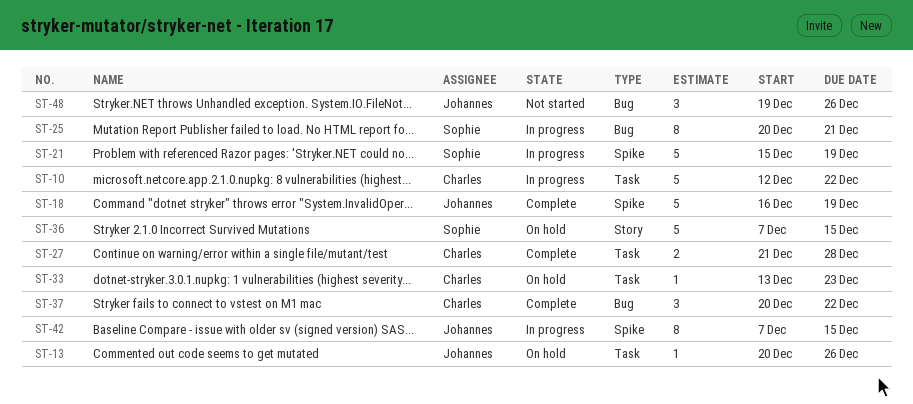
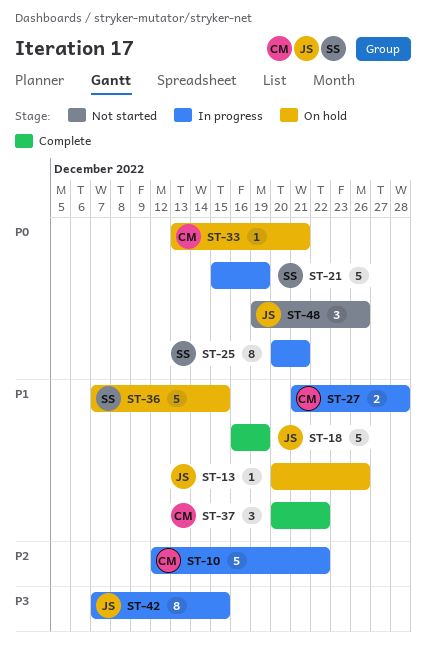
ST-27, status: Complete -> In progress
ST-33, due: Dec 23 -> Dec 21

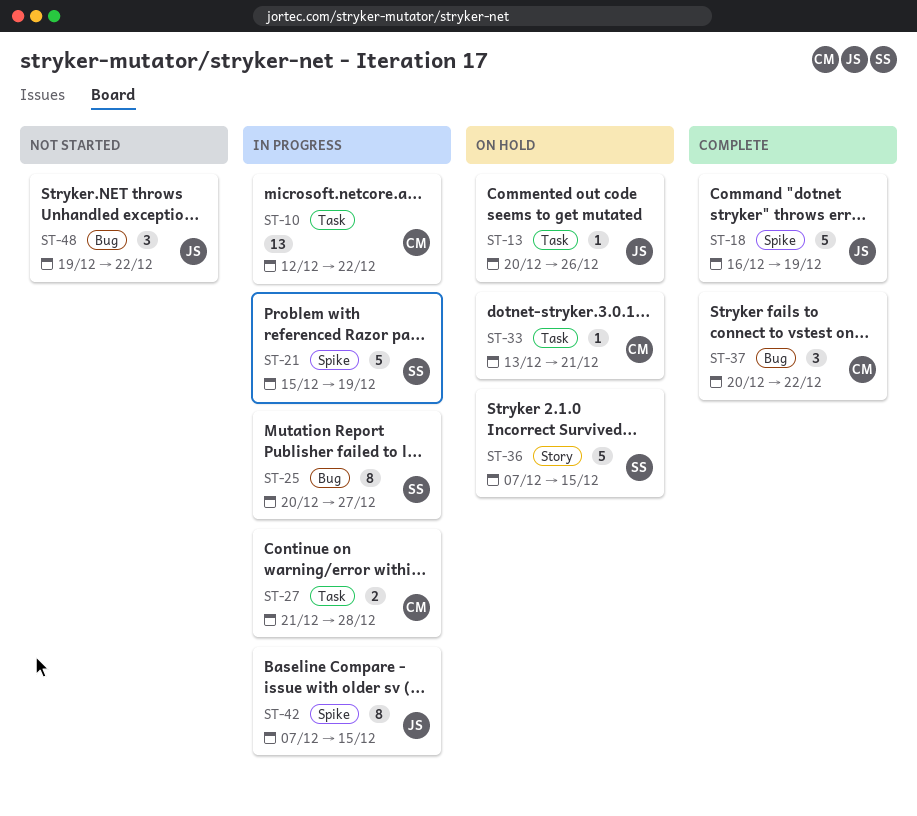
ST-10, estimate: 5 -> 13
ST-25, due: Dec 21 -> Dec 27
ST-48, due: Dec 26 -> Dec 22

